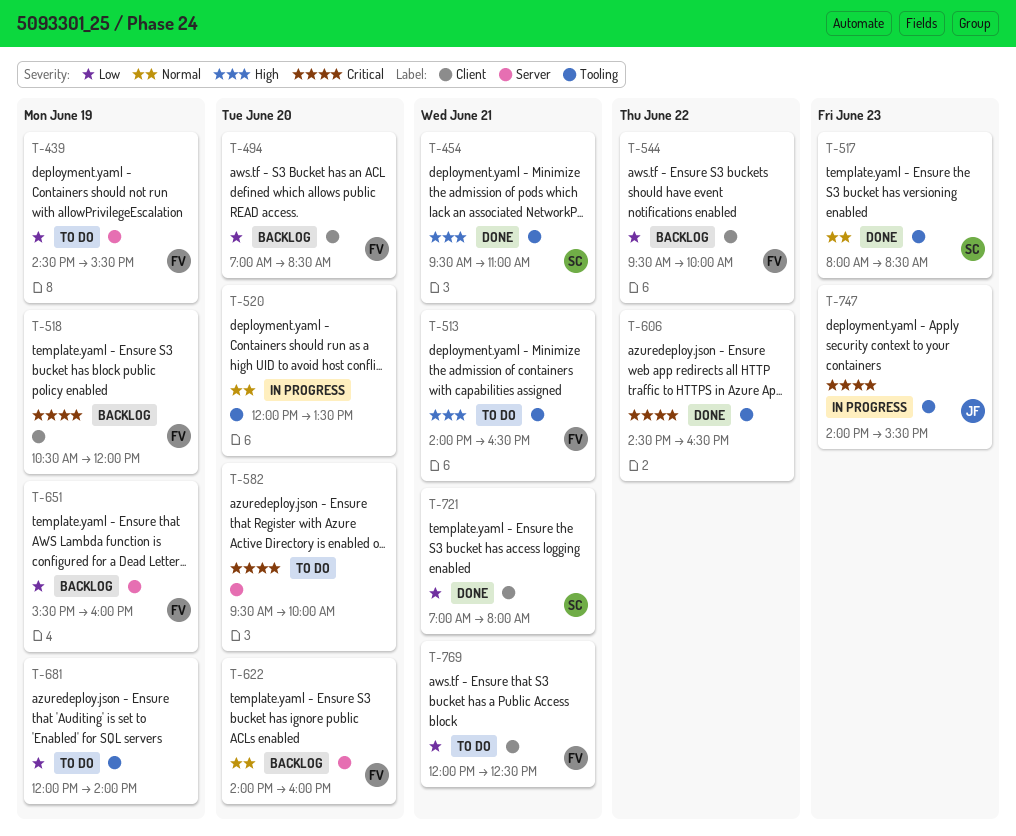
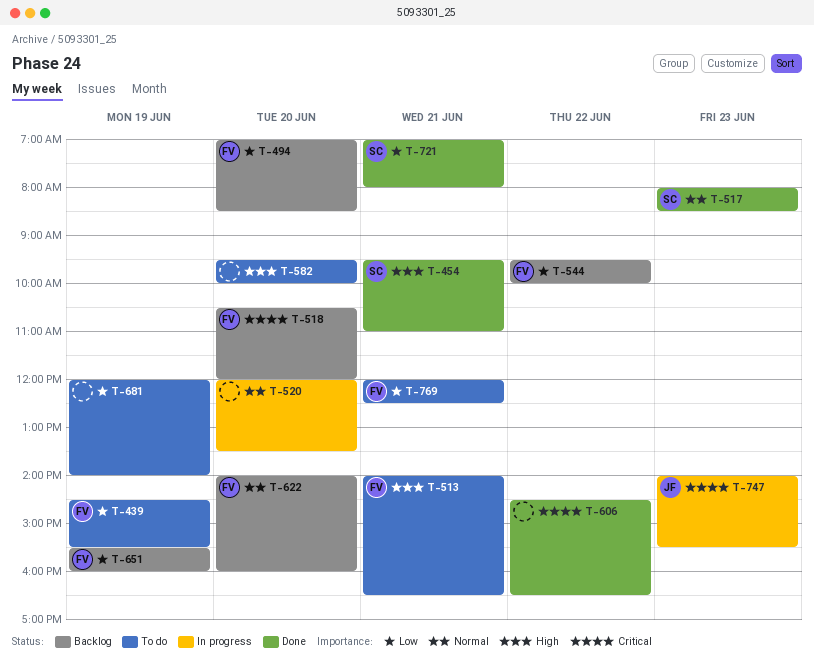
T-518, day: Jun 19 -> Jun 20
T-582, priority: Critical -> High

